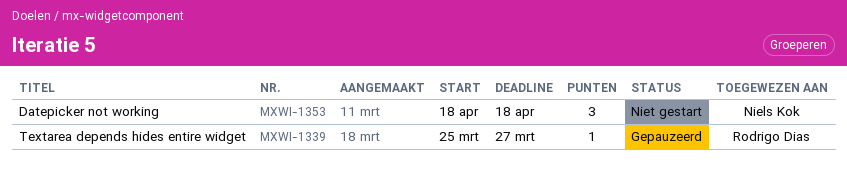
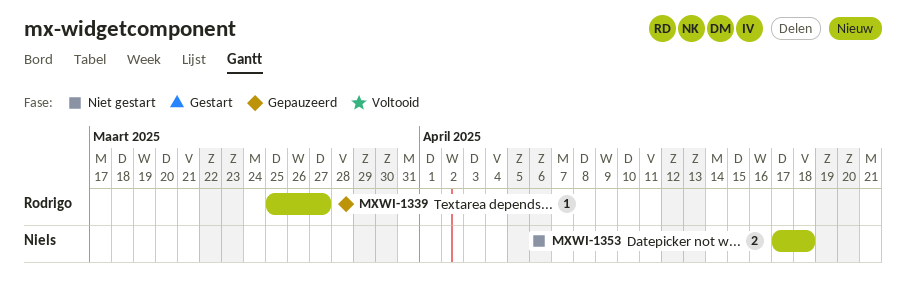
MXWI-1353, estimate: 3 -> 2
MXWI-1353, start: Apr 18 -> Apr 17

